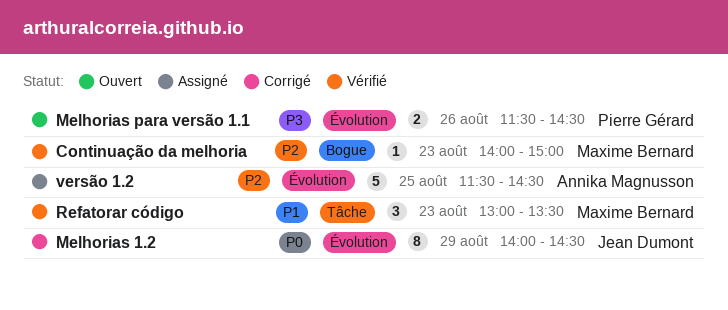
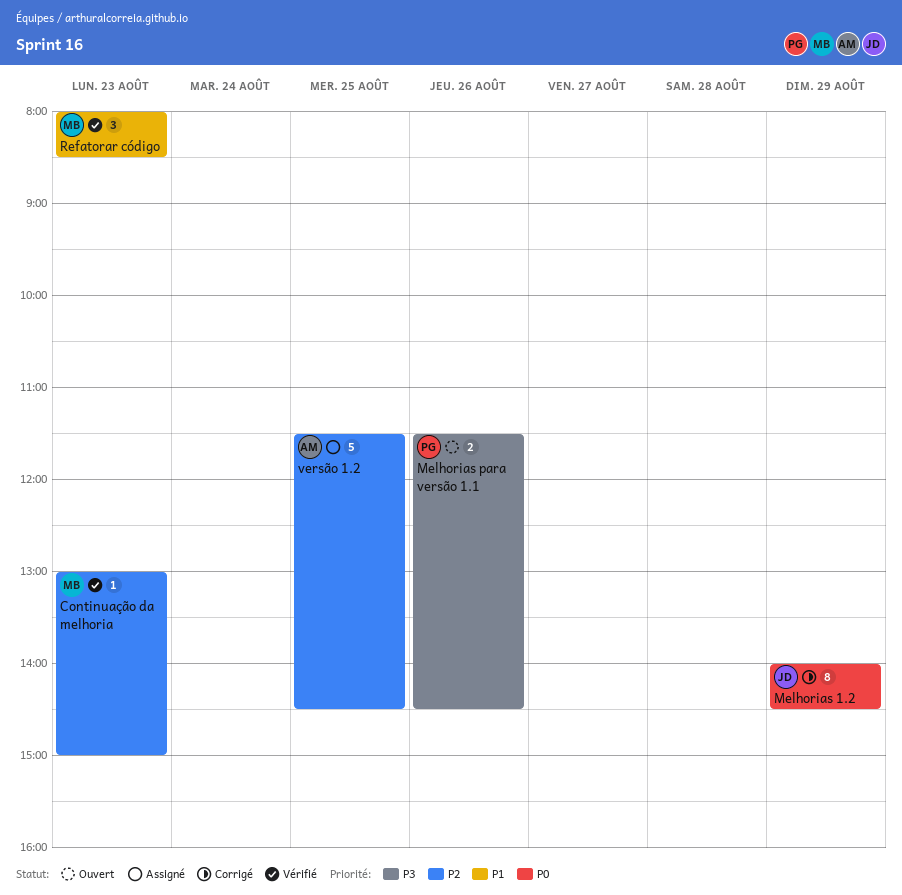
Continuação da melhoria, begins: 14:00 -> 13:00
Refatorar código, begins: 13:00 -> 08:00
Refatorar código, ends: 13:30 -> 08:30

